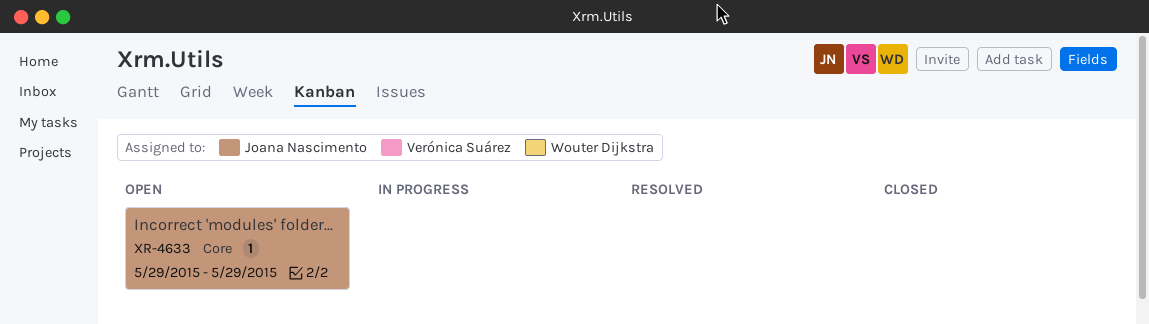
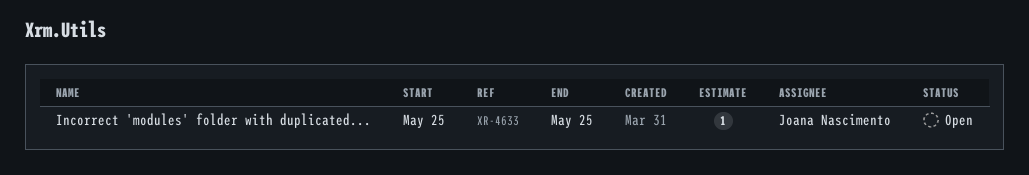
XR-4633, start: May 29 -> May 25
XR-4633, due: May 29 -> May 25

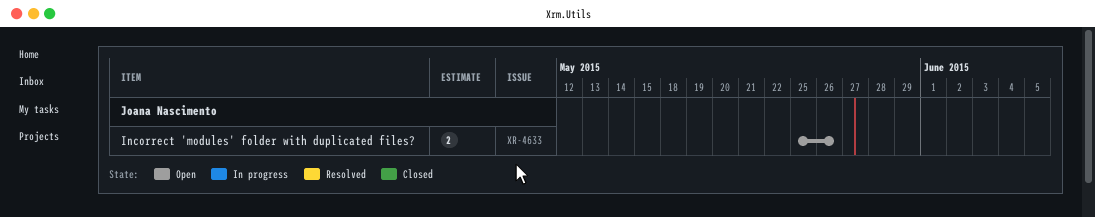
XR-4633, estimate: 1 -> 2
XR-4633, due: May 25 -> May 26

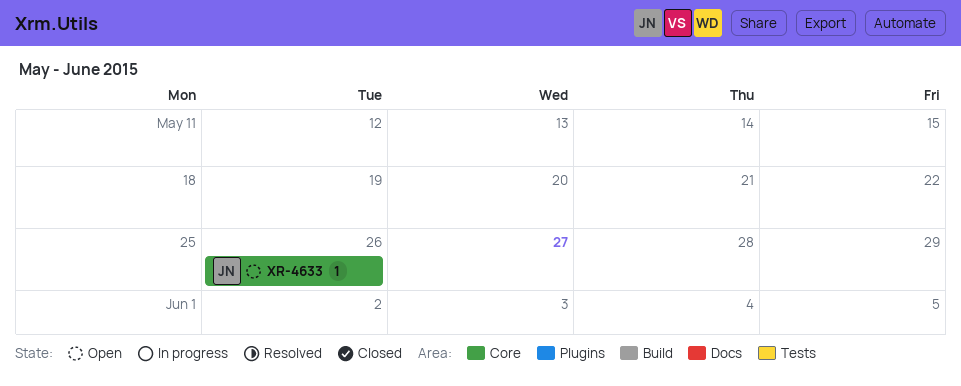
XR-4633, estimate: 2 -> 1
XR-4633, start: May 25 -> May 26

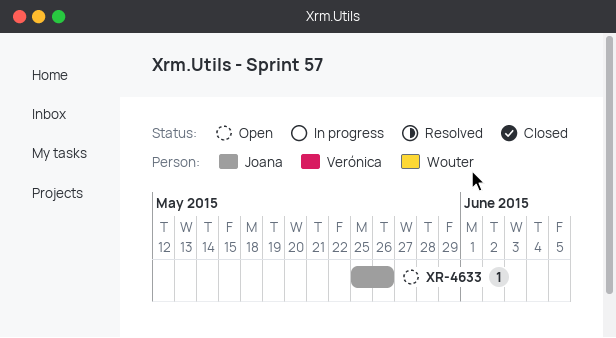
XR-4633, start: May 26 -> May 25

